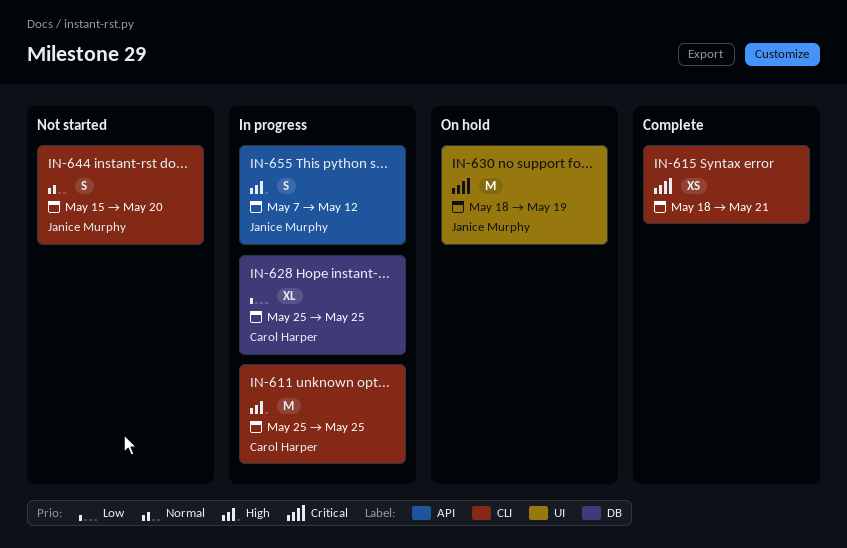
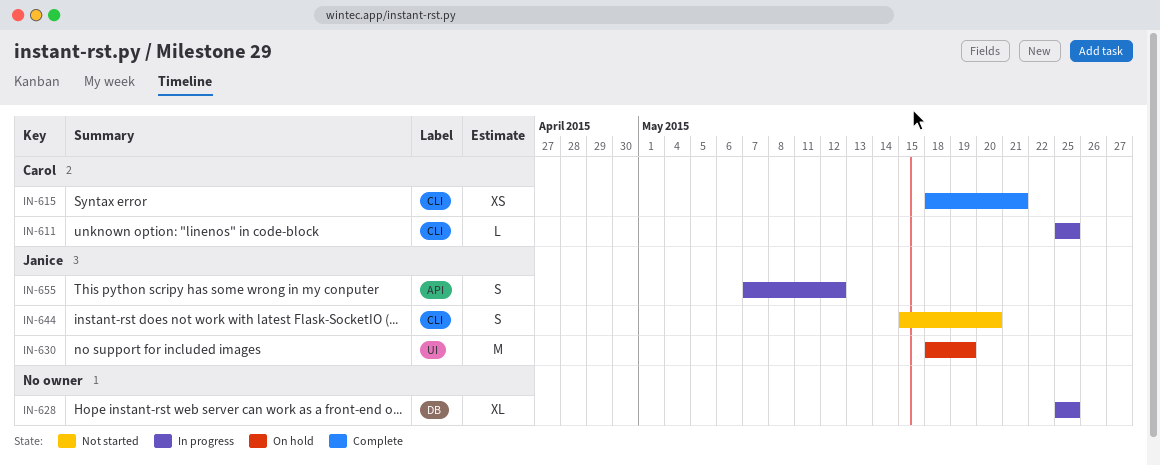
IN-611, estimate: M -> L
IN-615, owner: none -> Carol Harper
IN-628, owner: Carol Harper -> none

